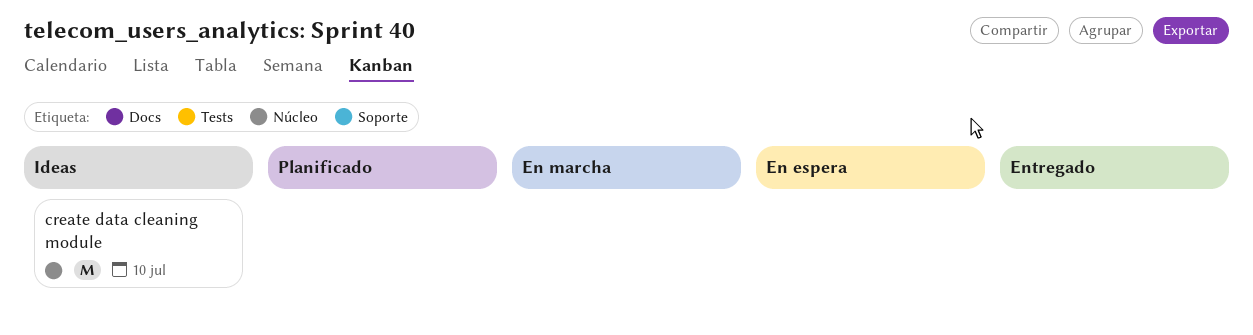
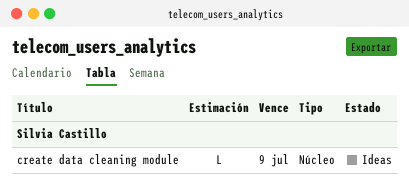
create data cleaning module, estimate: M -> L
create data cleaning module, due: Jul 10 -> Jul 9

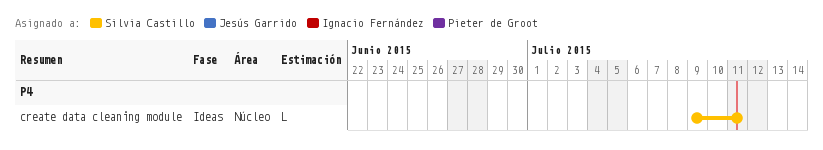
create data cleaning module, due: Jul 9 -> Jul 11

